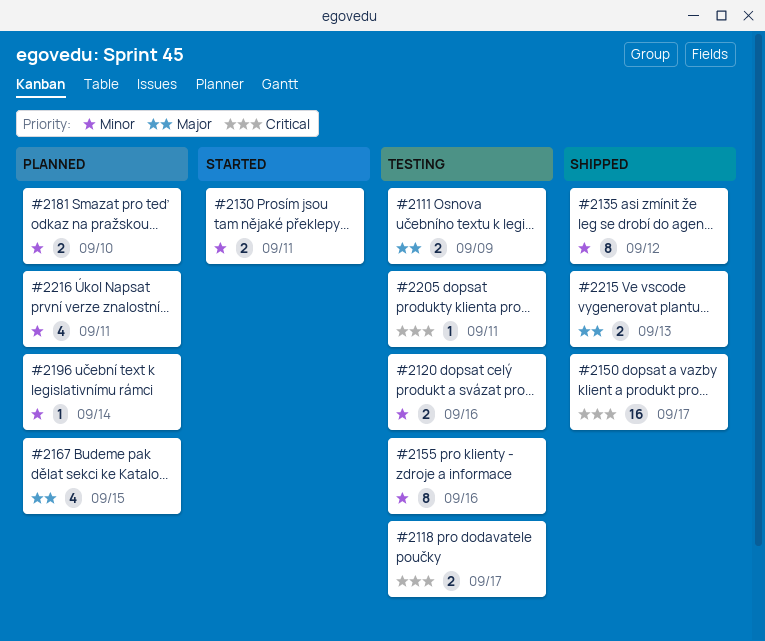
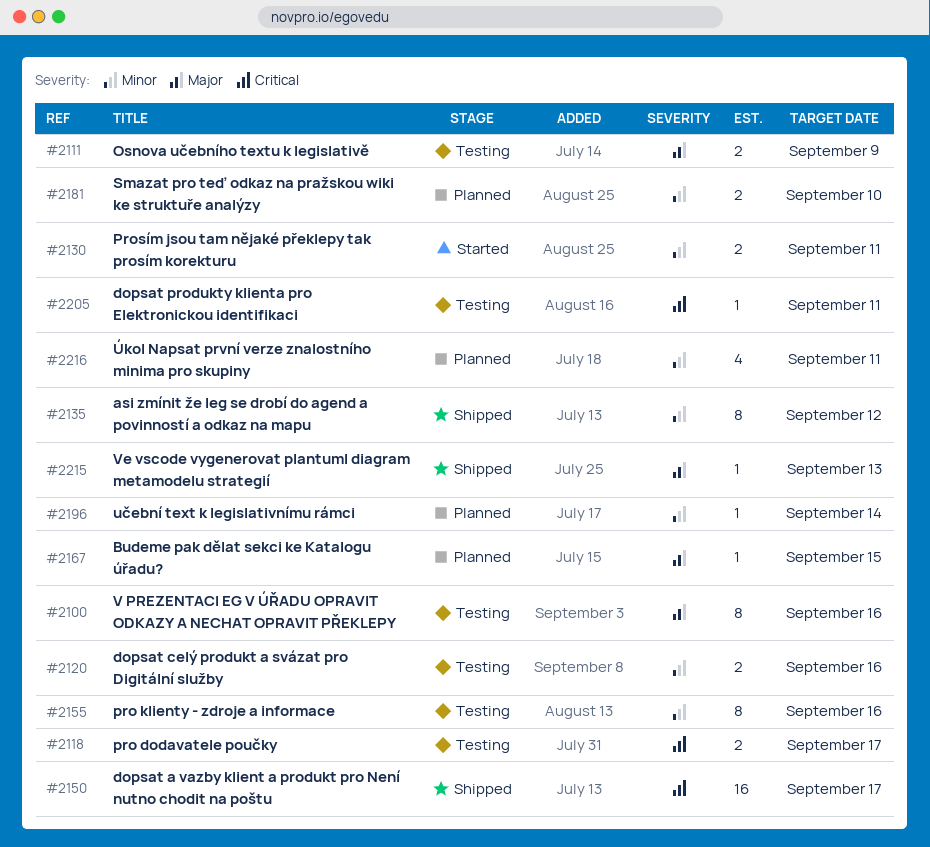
#2100: none -> present
#2167, estimate: 4 -> 1
#2215, estimate: 2 -> 1

